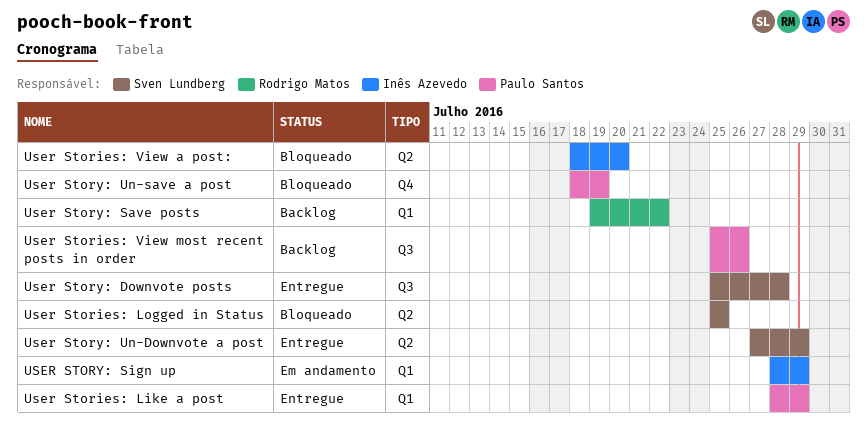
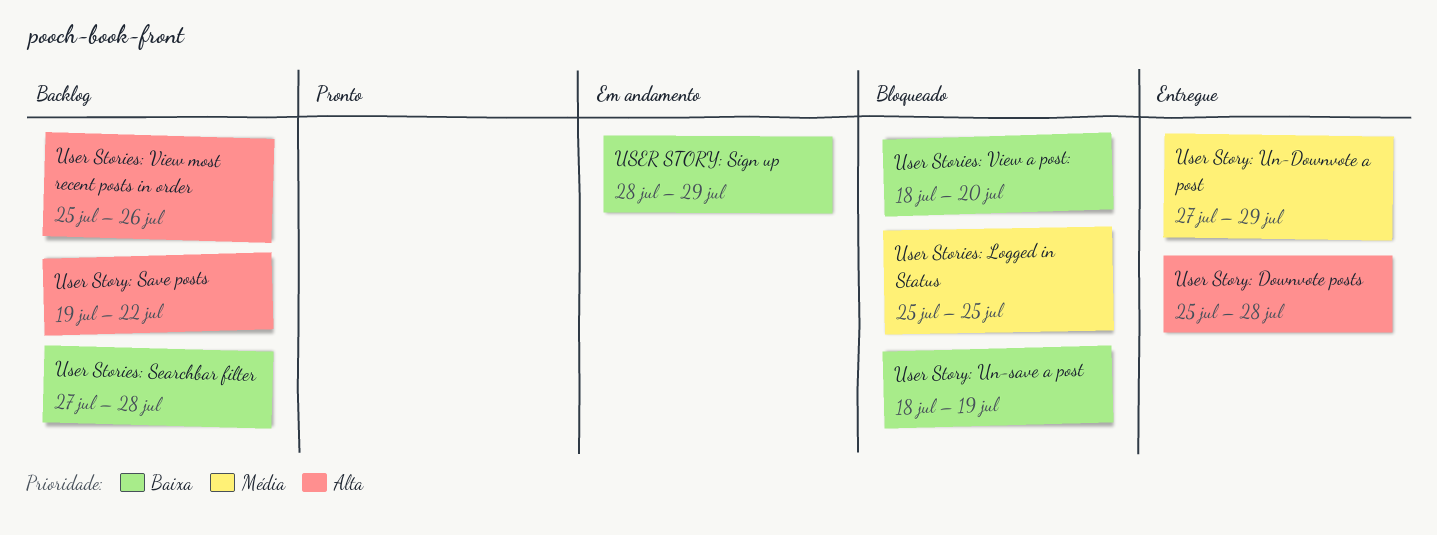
User Stories: Like a post: present -> none
User Stories: Searchbar filter: none -> present

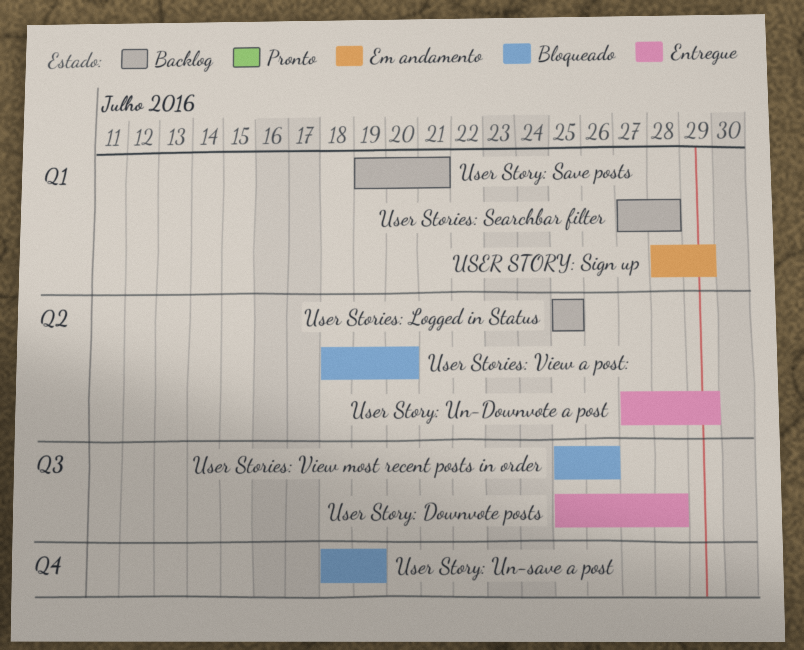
User Stories: Logged in Status, status: Bloqueado -> Backlog
User Stories: View most recent posts in order, status: Backlog -> Bloqueado
User Story: Save posts, due: Jul 22 -> Jul 21

